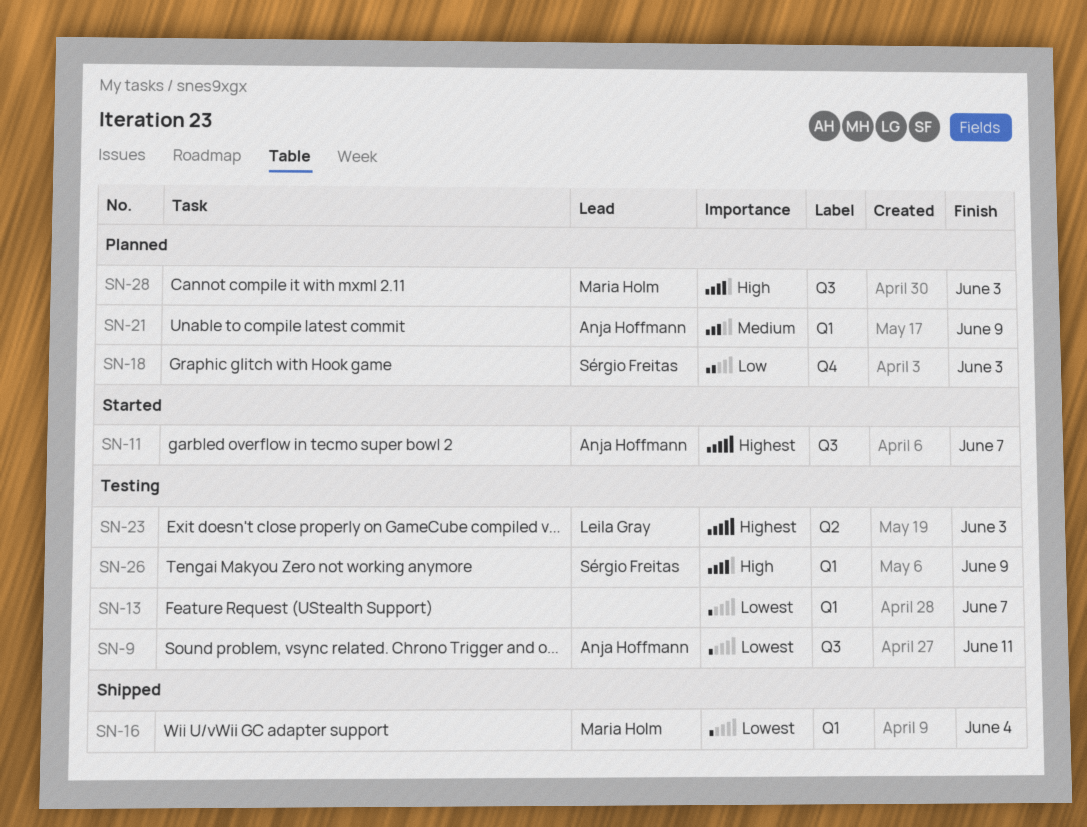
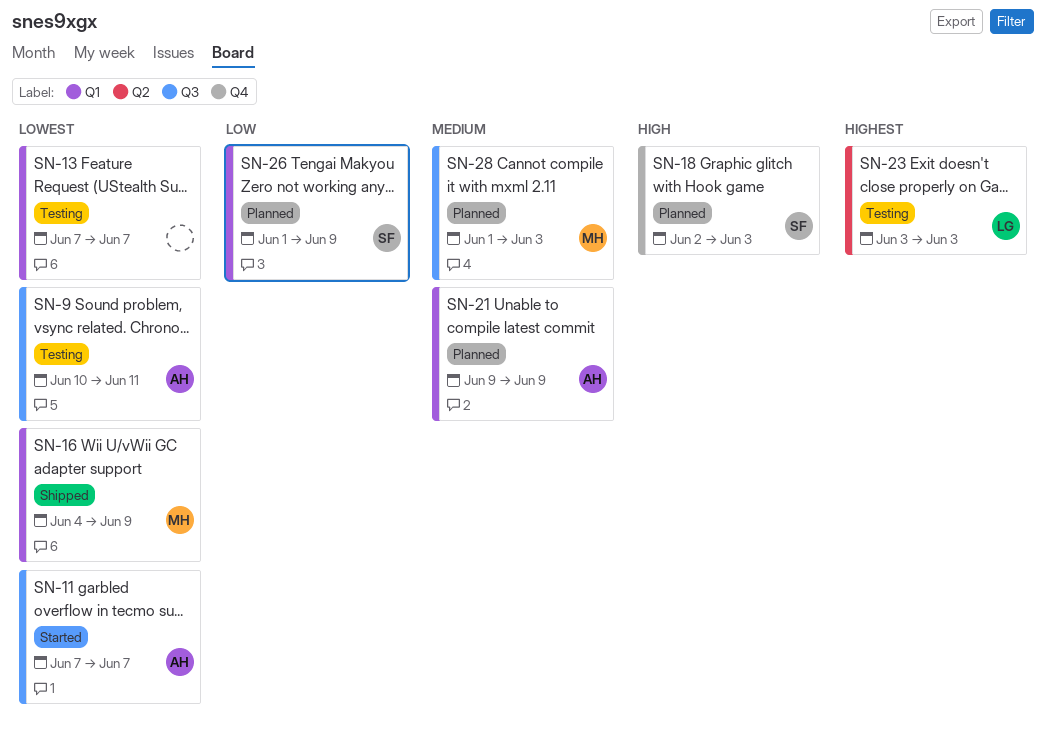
SN-11, priority: Highest -> Lowest
SN-16, due: Jun 4 -> Jun 9
SN-18, priority: Low -> High
SN-26, status: Testing -> Planned
SN-26, priority: High -> Low
SN-28, priority: High -> Medium

